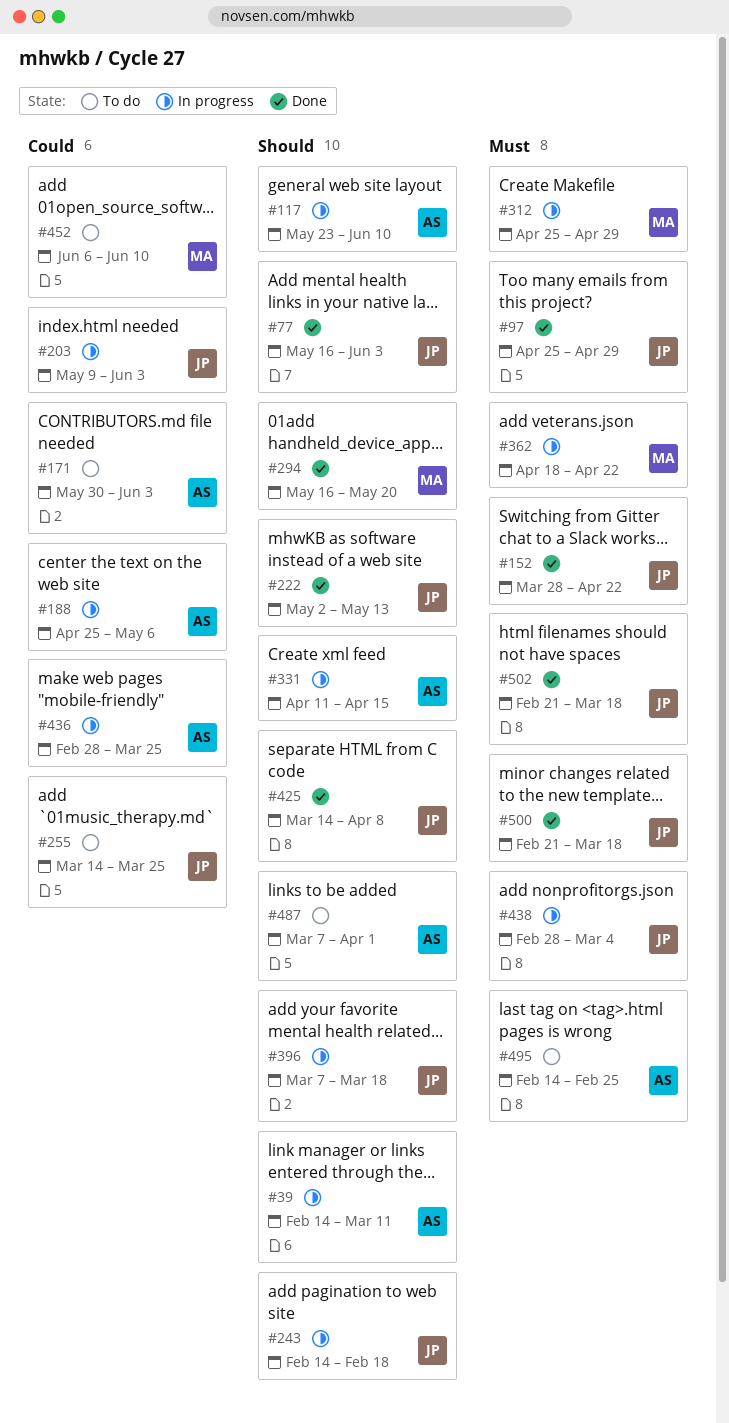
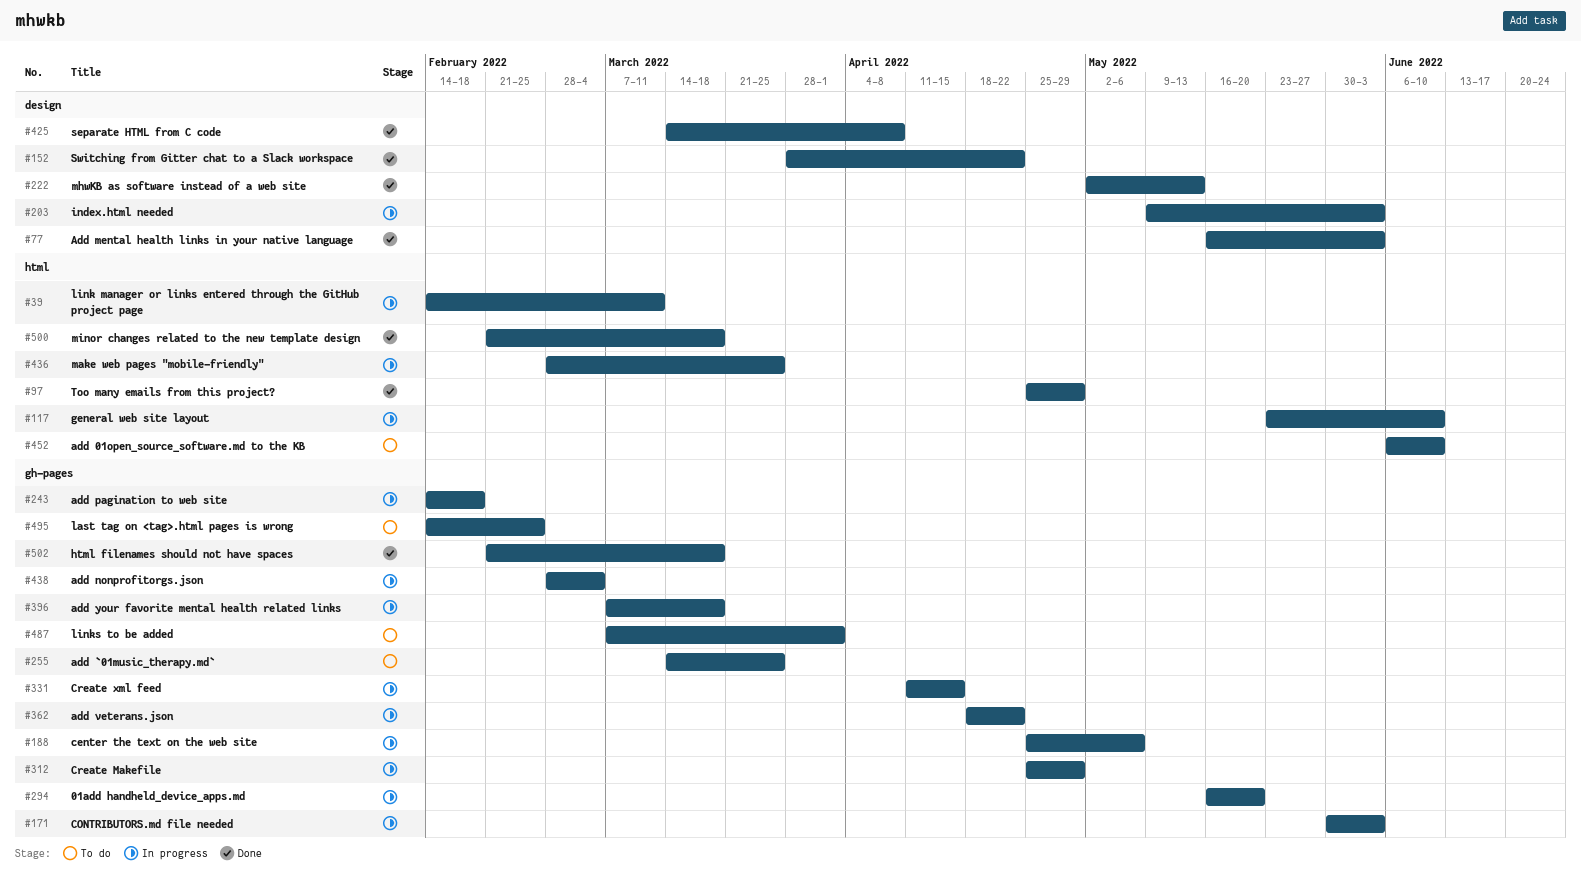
#171, status: To do -> In progress
#294, status: Done -> In progress

